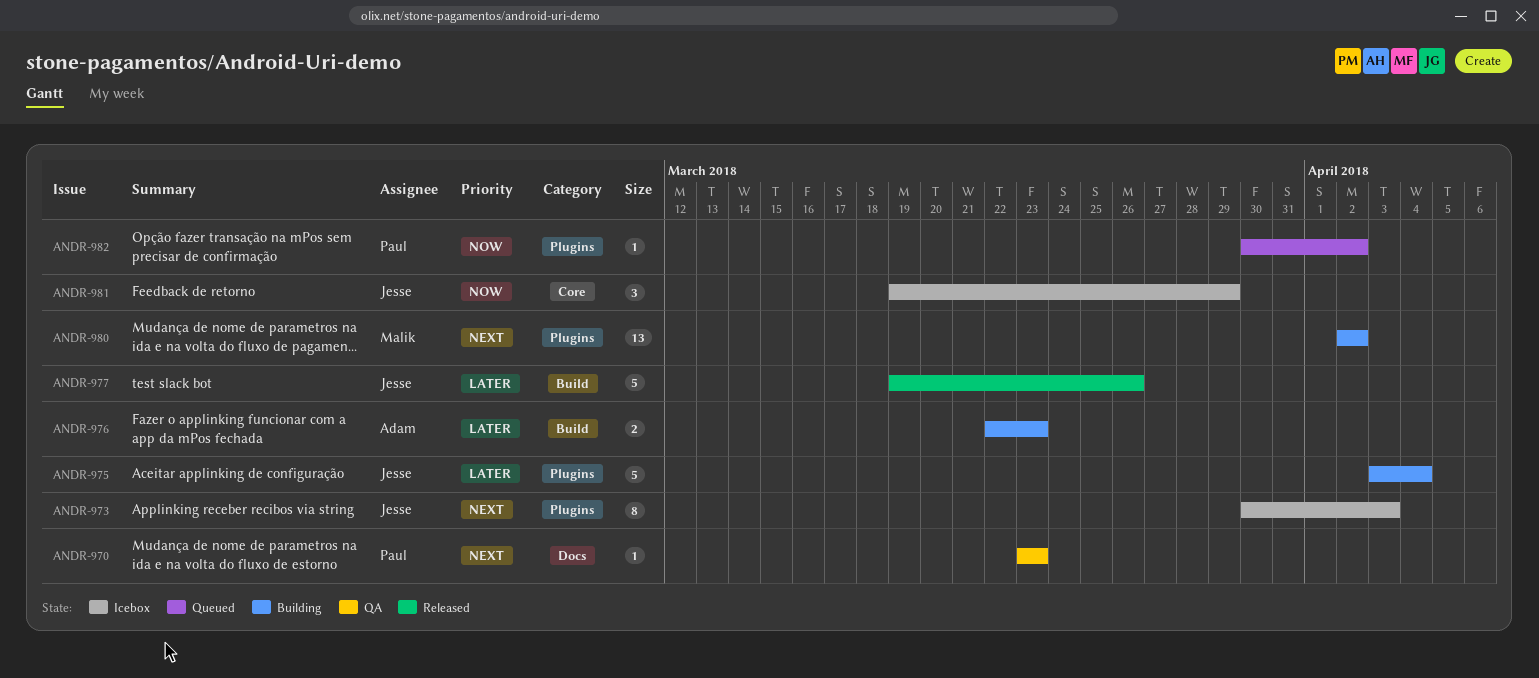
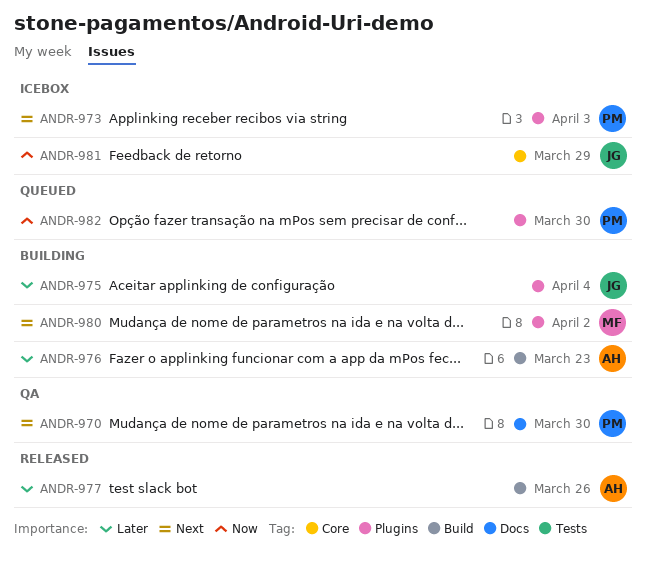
ANDR-970, due: Mar 23 -> Mar 30
ANDR-973, owner: Jesse -> Paul
ANDR-977, owner: Jesse -> Adam
ANDR-982, due: Apr 2 -> Mar 30

